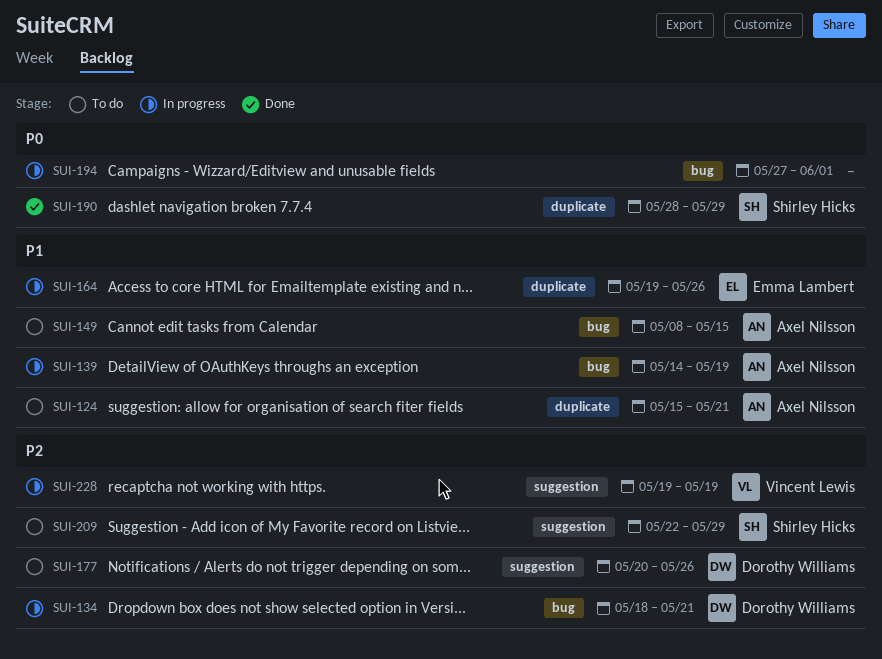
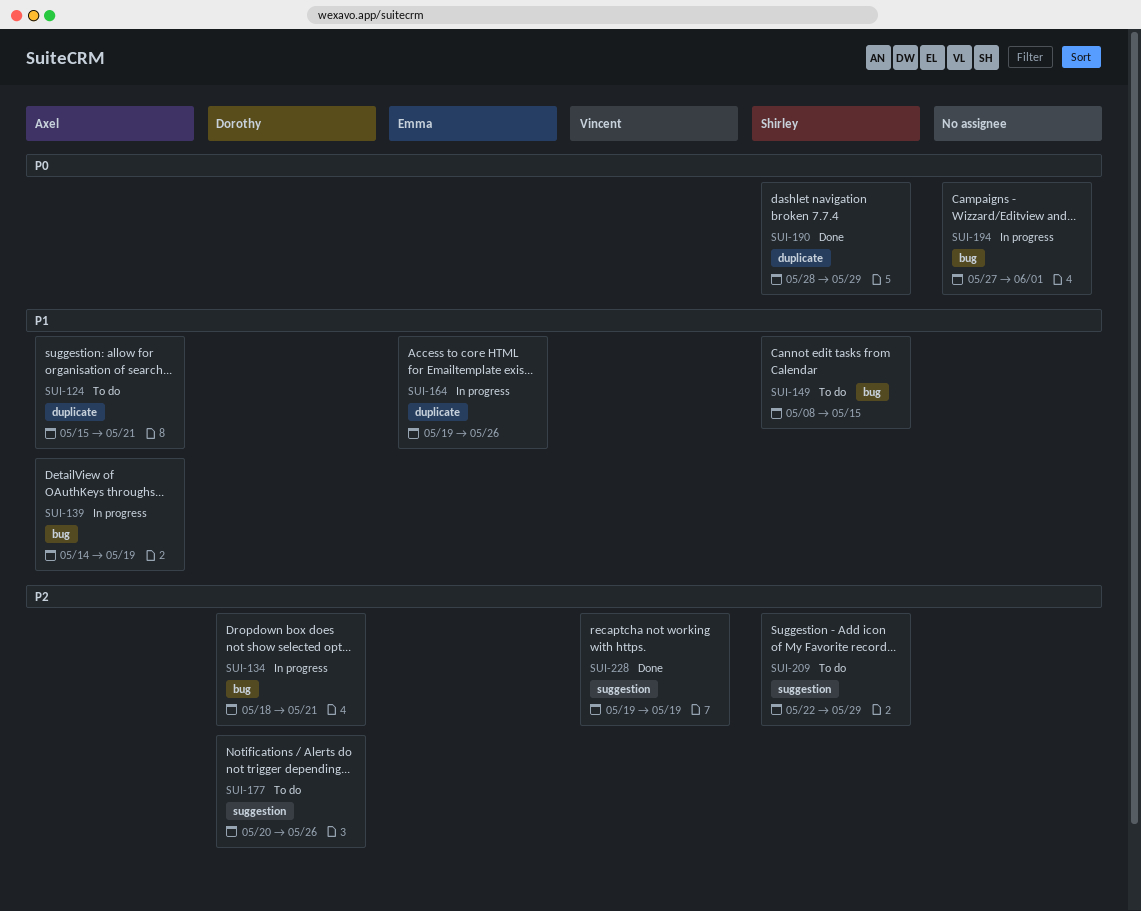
SUI-149, owner: Axel Nilsson -> Shirley Hicks
SUI-228, status: In progress -> Done

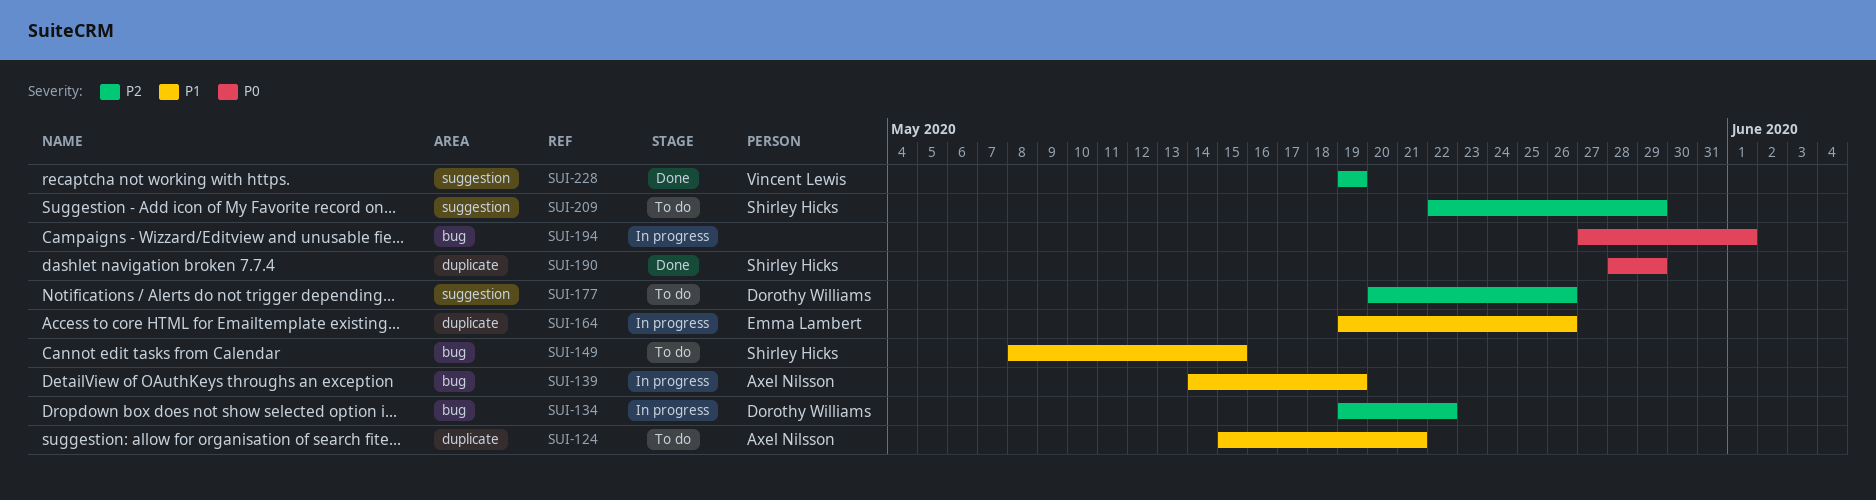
SUI-134, start: May 18 -> May 19
SUI-134, due: May 21 -> May 22

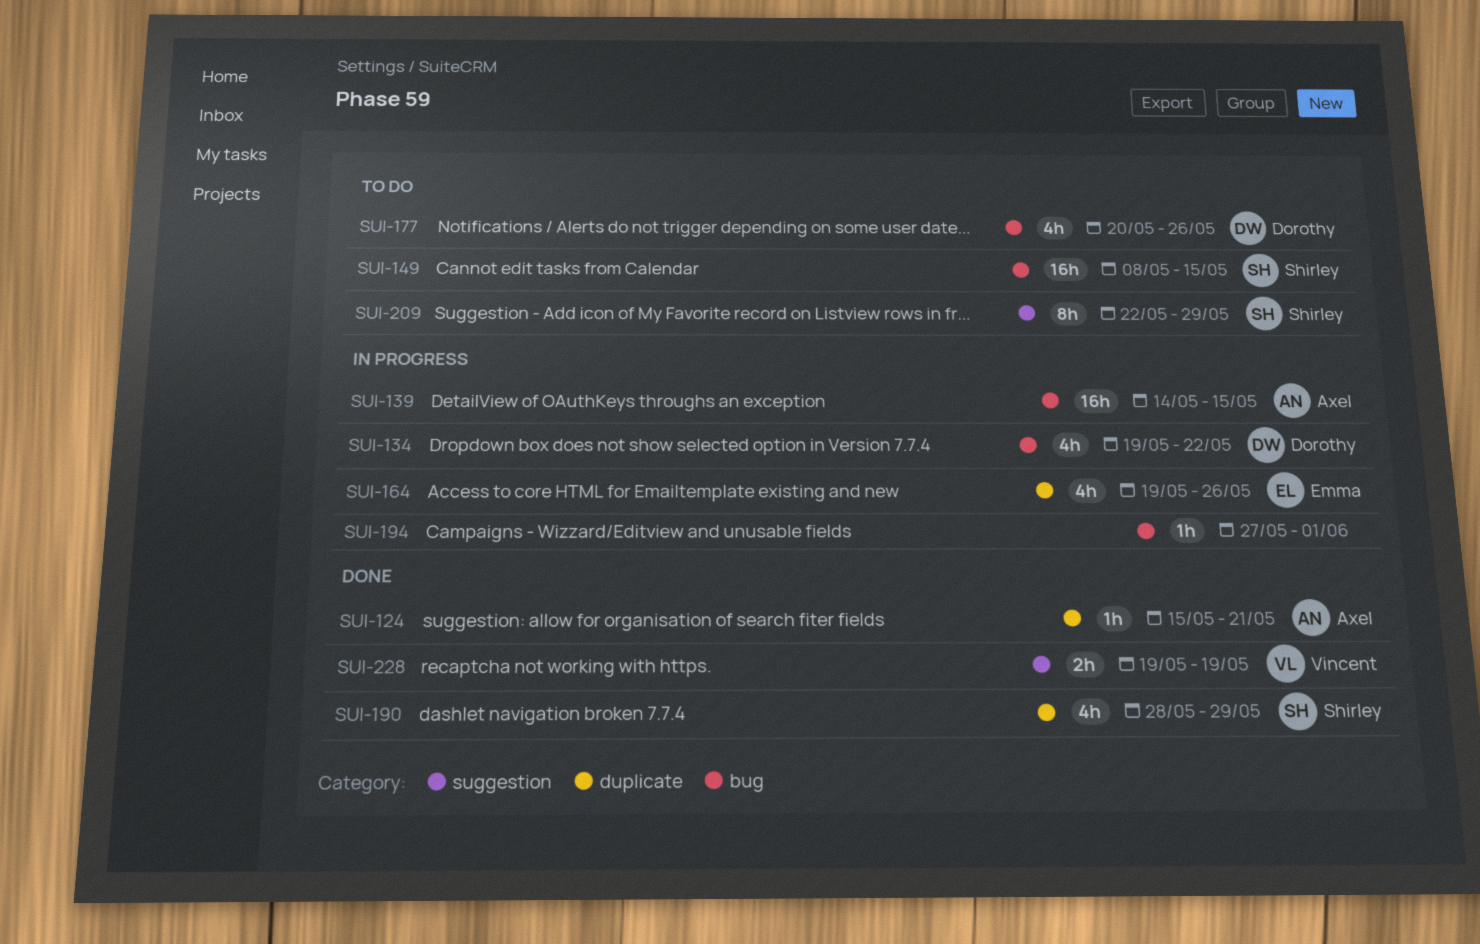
SUI-124, status: To do -> Done
SUI-139, due: May 19 -> May 15
SUI-177, label: suggestion -> bug

